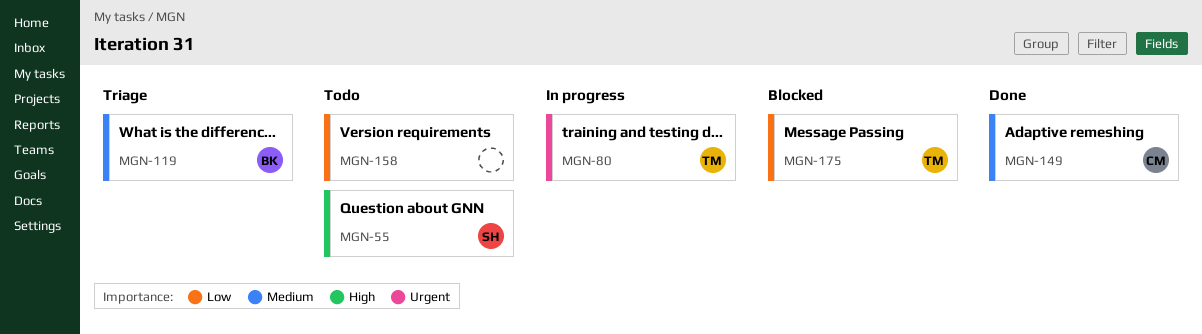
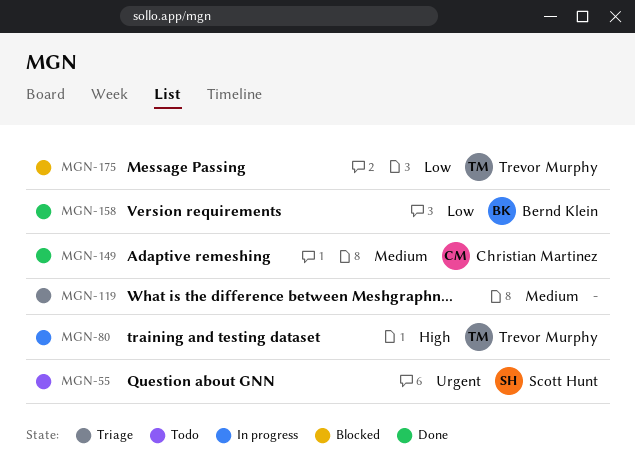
MGN-55, priority: High -> Urgent
MGN-80, priority: Urgent -> High
MGN-119, owner: Bernd Klein -> none
MGN-158, status: Todo -> Done
MGN-158, owner: none -> Bernd Klein

